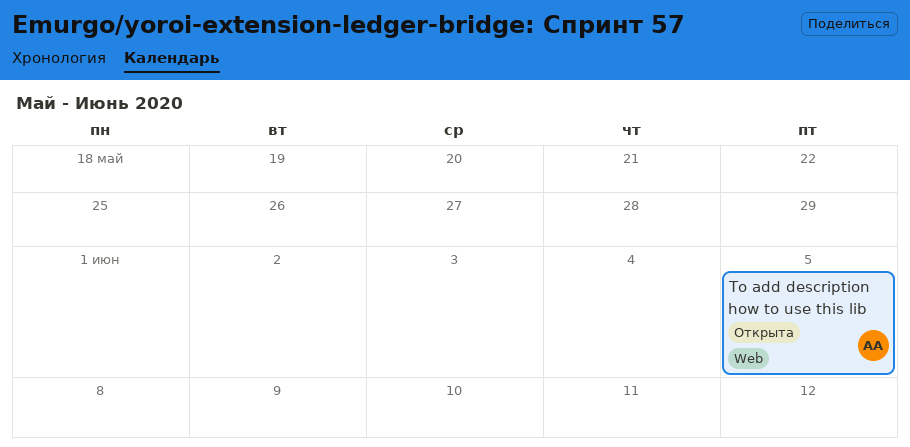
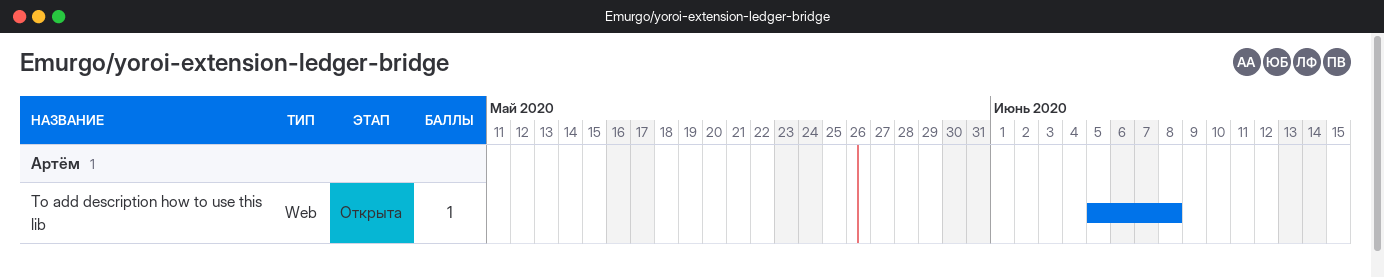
To add description how to use this lib, due: Jun 5 -> Jun 8

